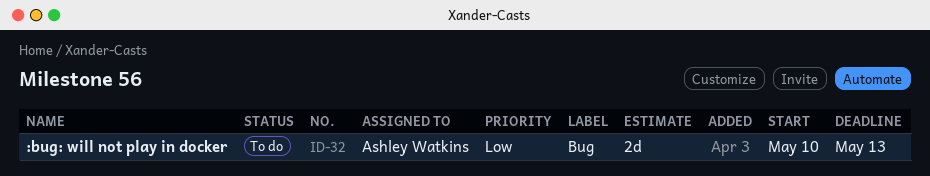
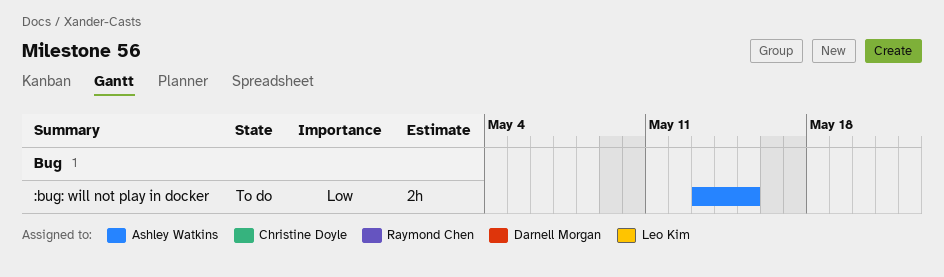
:bug: will not play in docker, estimate: 2d -> 2h
:bug: will not play in docker, start: May 10 -> May 13
:bug: will not play in docker, due: May 13 -> May 15

